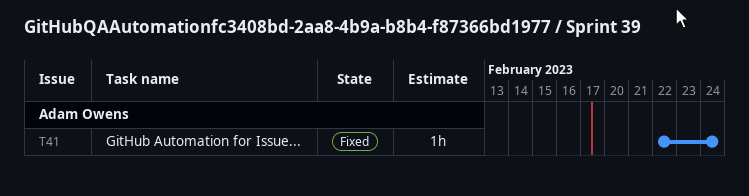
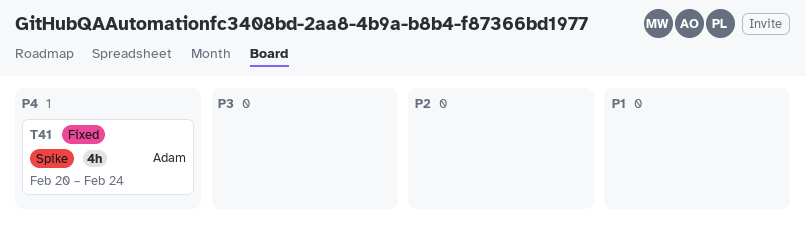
T41, estimate: 1h -> 4h
T41, start: Feb 22 -> Feb 20

